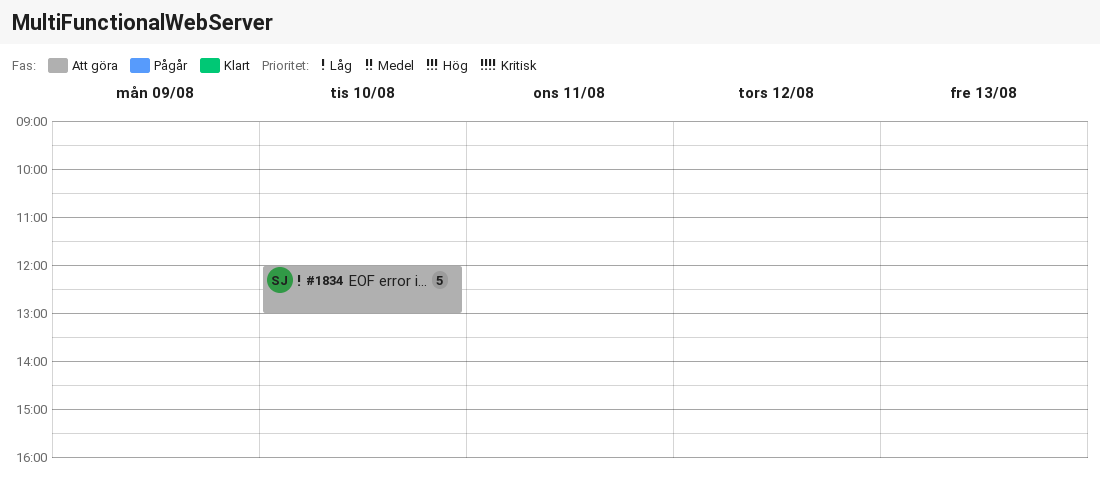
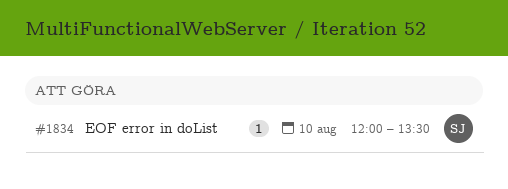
#1834, estimate: 5 -> 1
#1834, ends: 13:00 -> 13:30

